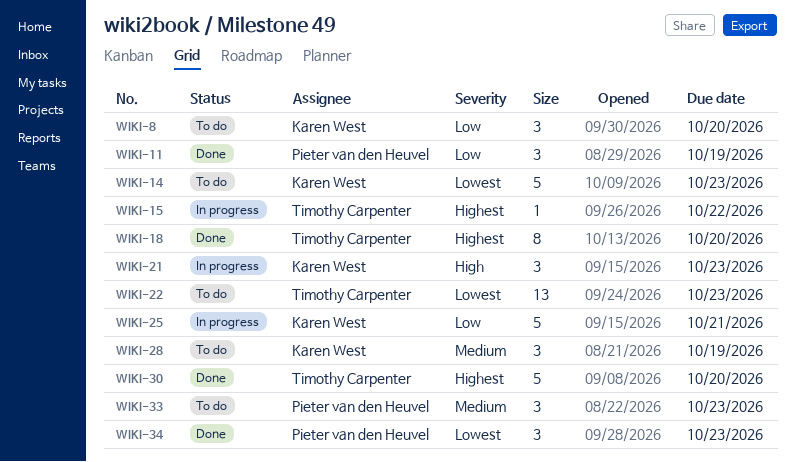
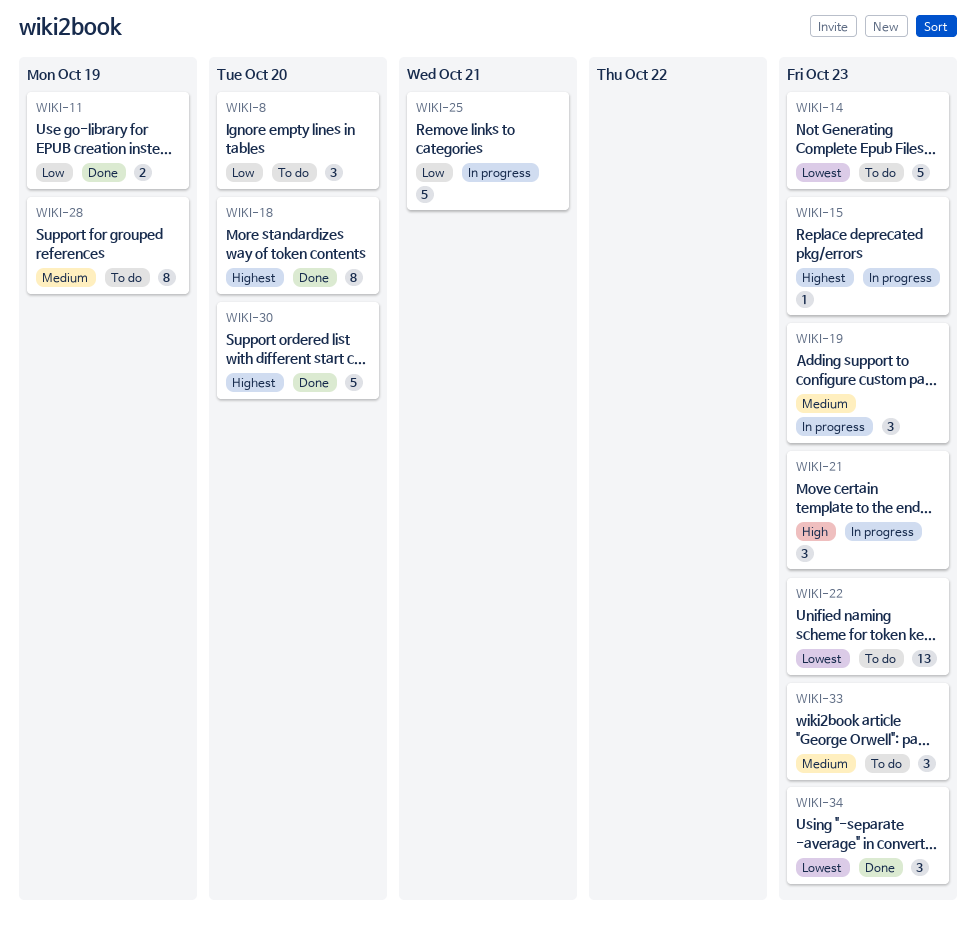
WIKI-11, estimate: 3 -> 2
WIKI-15, due: Oct 22 -> Oct 23
WIKI-19: none -> present
WIKI-28, estimate: 3 -> 8

